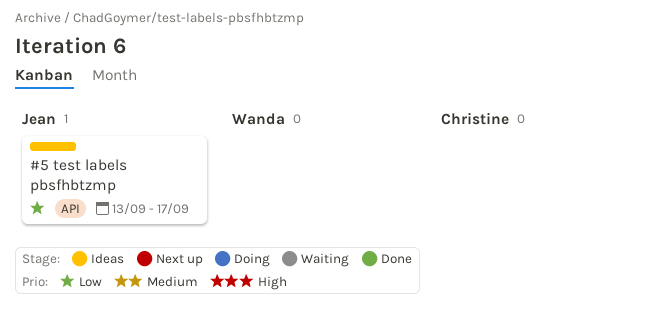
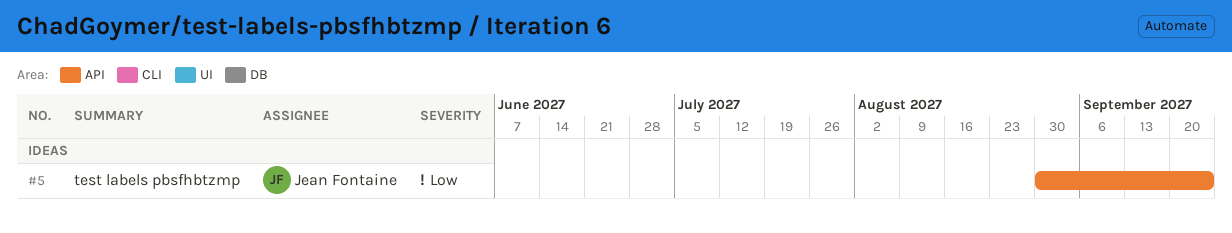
#5, start: Sep 13 -> Aug 30
#5, due: Sep 17 -> Sep 24

